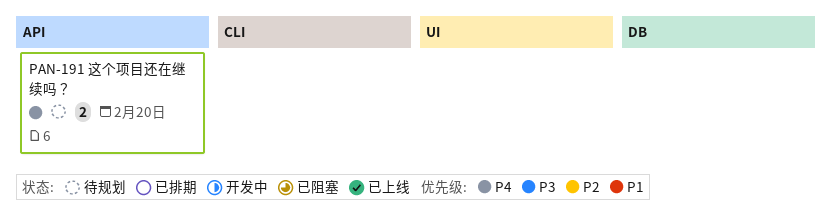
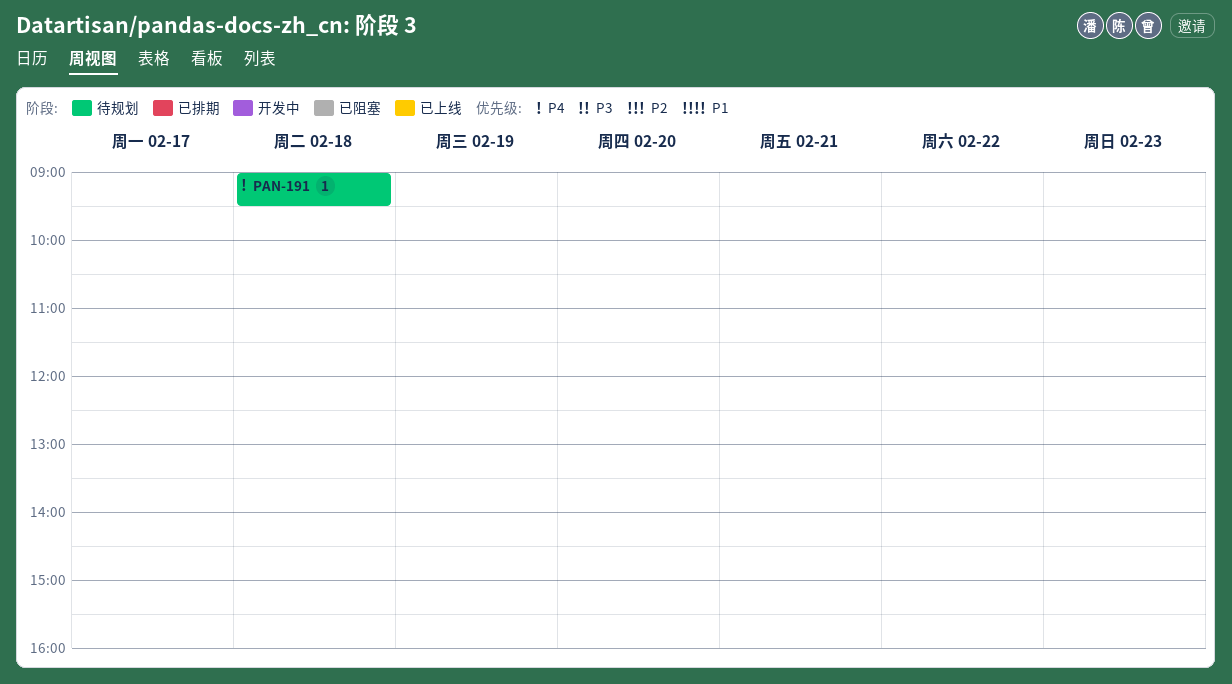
PAN-191, estimate: 2 -> 1
PAN-191, day: Feb 20 -> Feb 18

